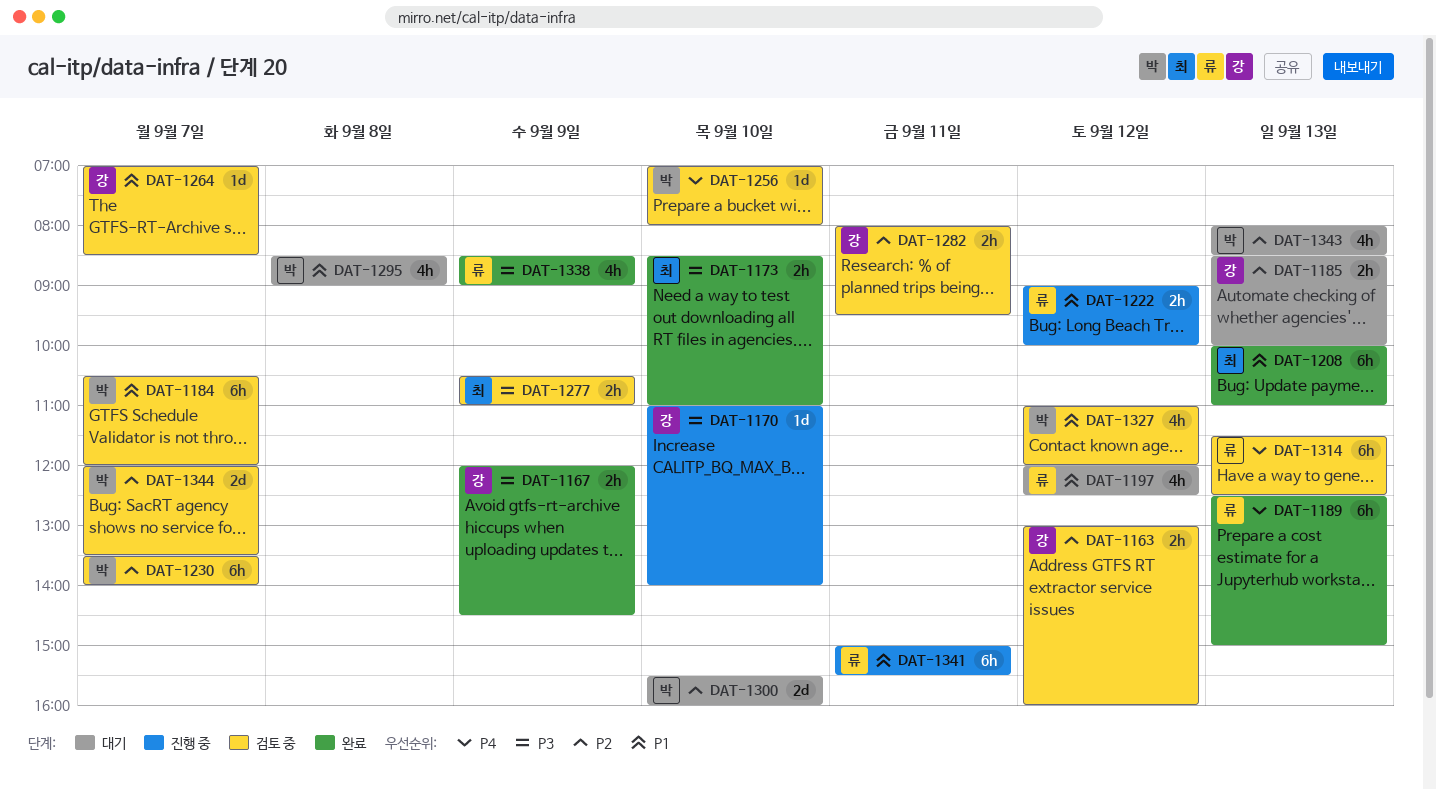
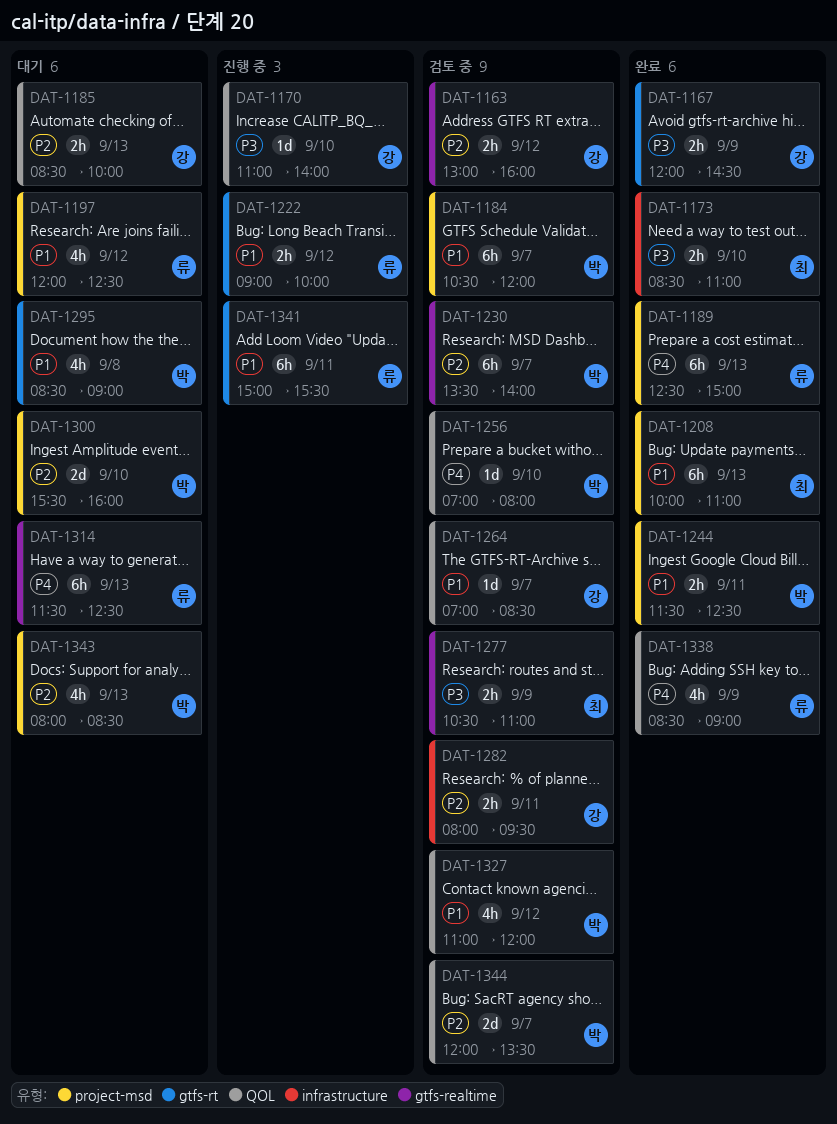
DAT-1244: none -> present
DAT-1314, status: 검토 중 -> 대기
DAT-1338, priority: P3 -> P4

